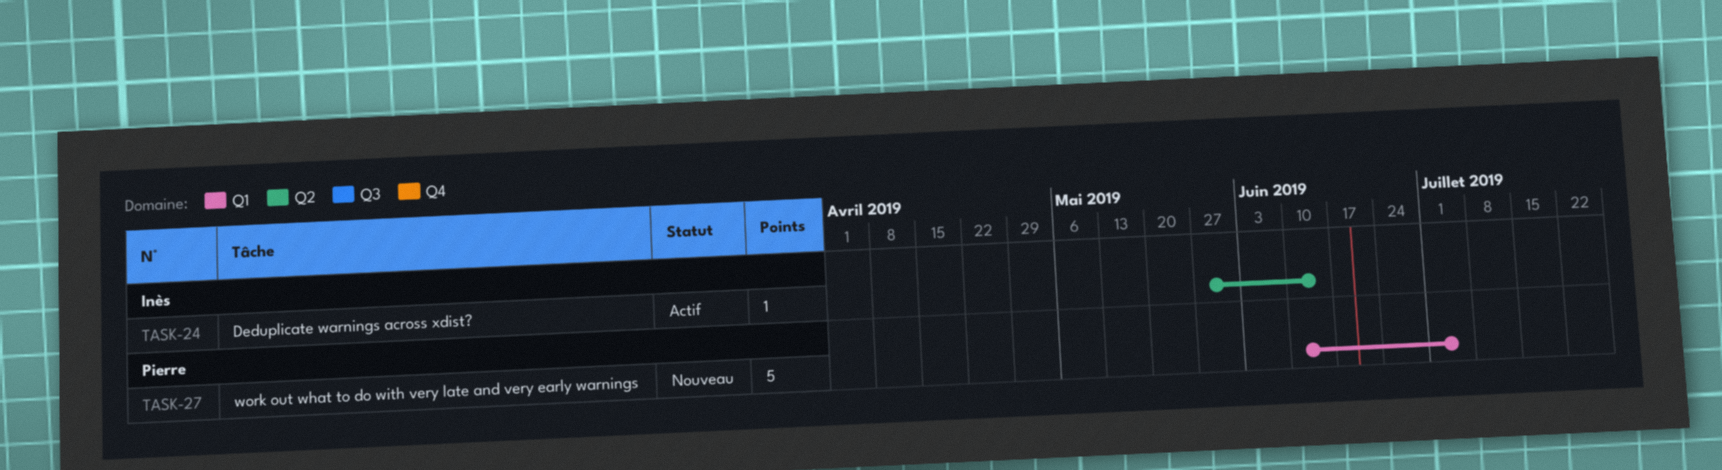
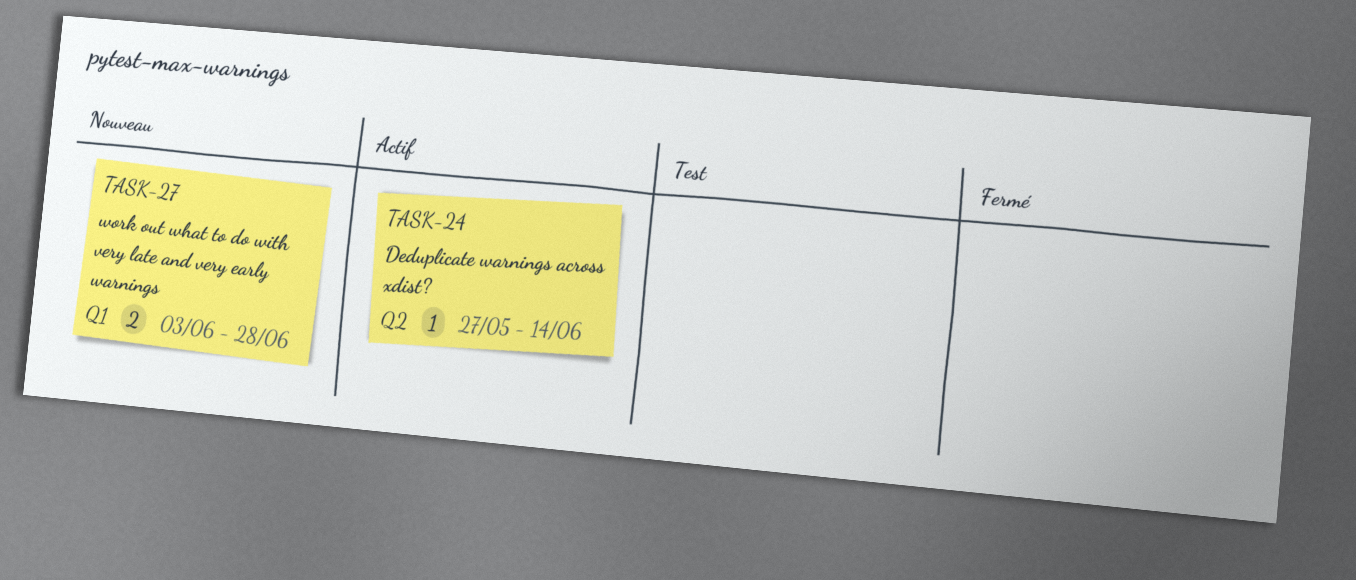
TASK-27, estimate: 5 -> 2
TASK-27, start: Jun 10 -> Jun 3
TASK-27, due: Jul 5 -> Jun 28

